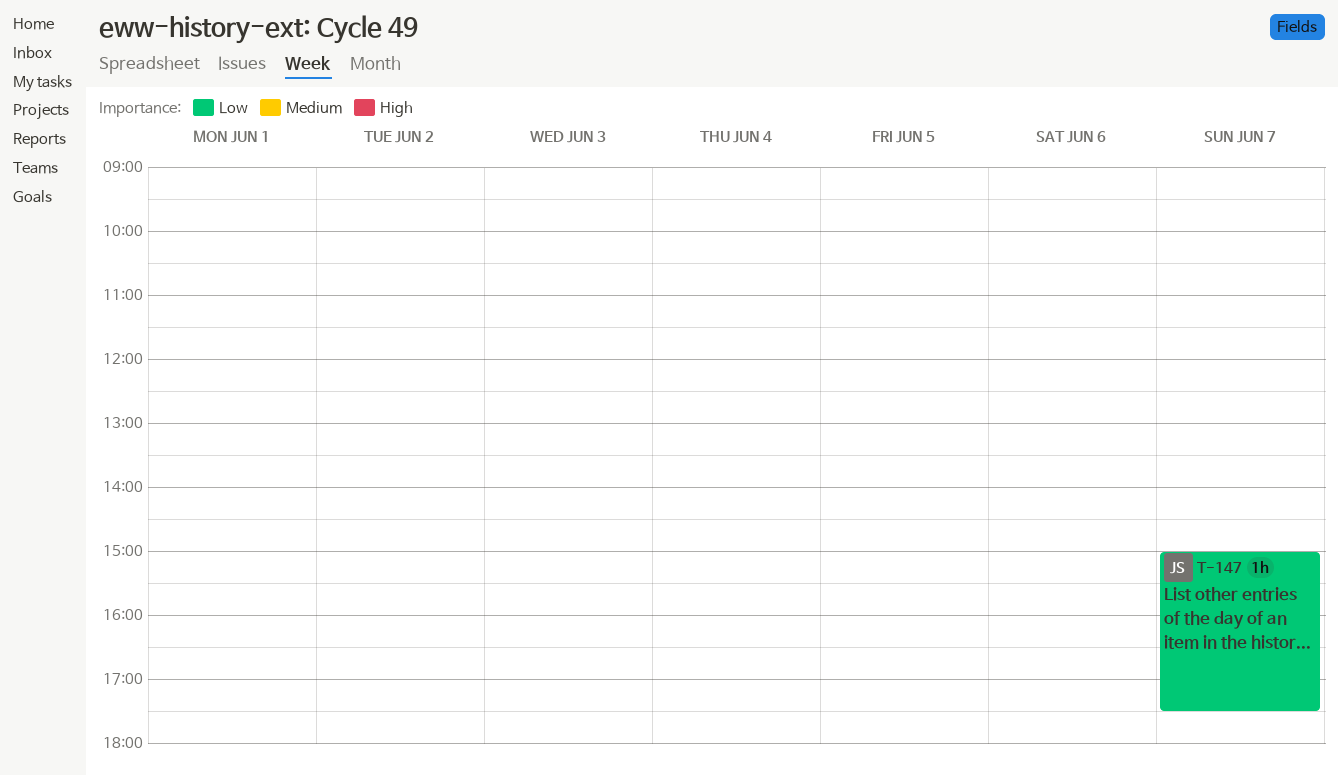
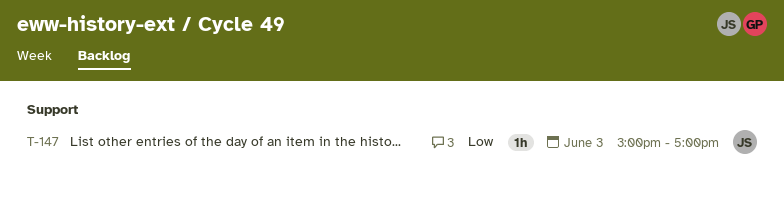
T-147, day: Jun 7 -> Jun 3
T-147, ends: 17:30 -> 17:00

